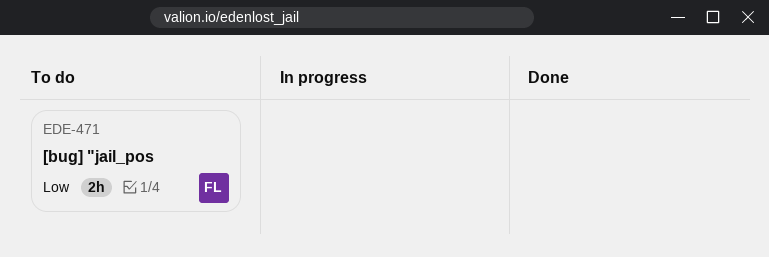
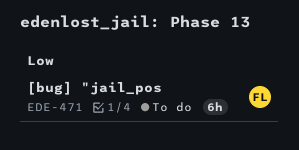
EDE-471, estimate: 2h -> 6h

